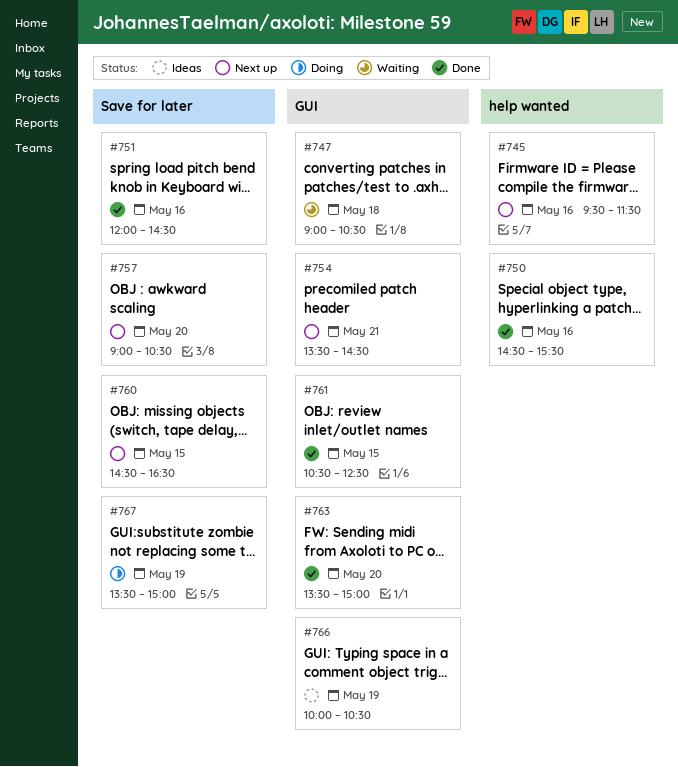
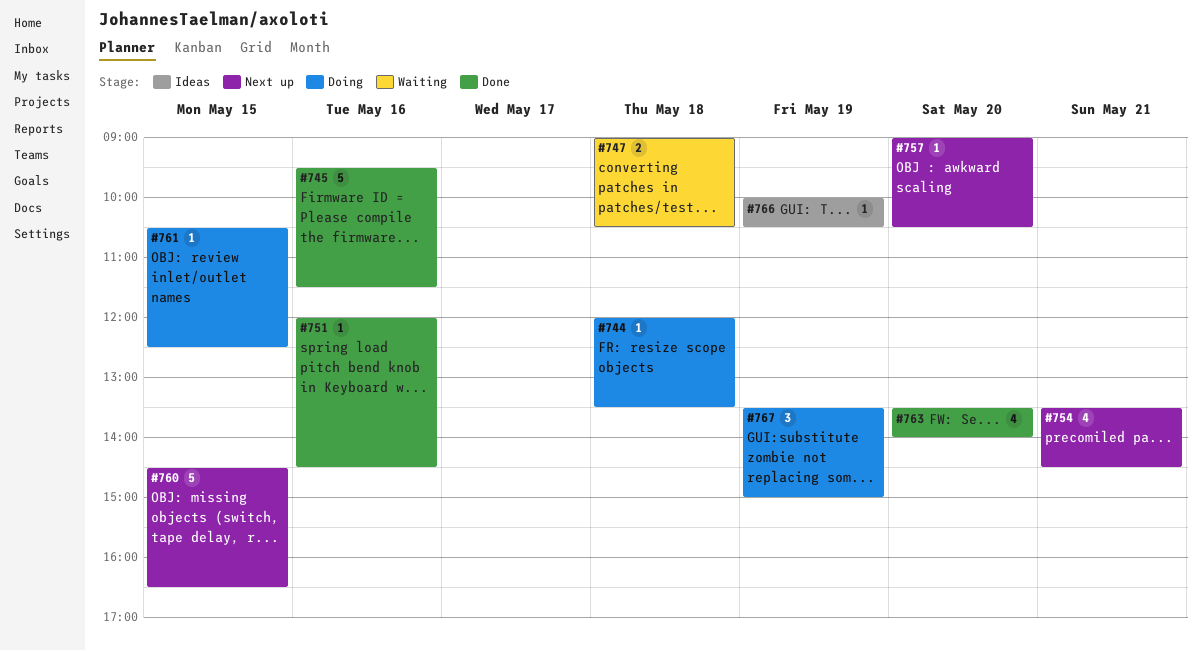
#744: none -> present
#745, status: Next up -> Done
#750: present -> none
#761, status: Done -> Doing
#763, ends: 15:00 -> 14:00

